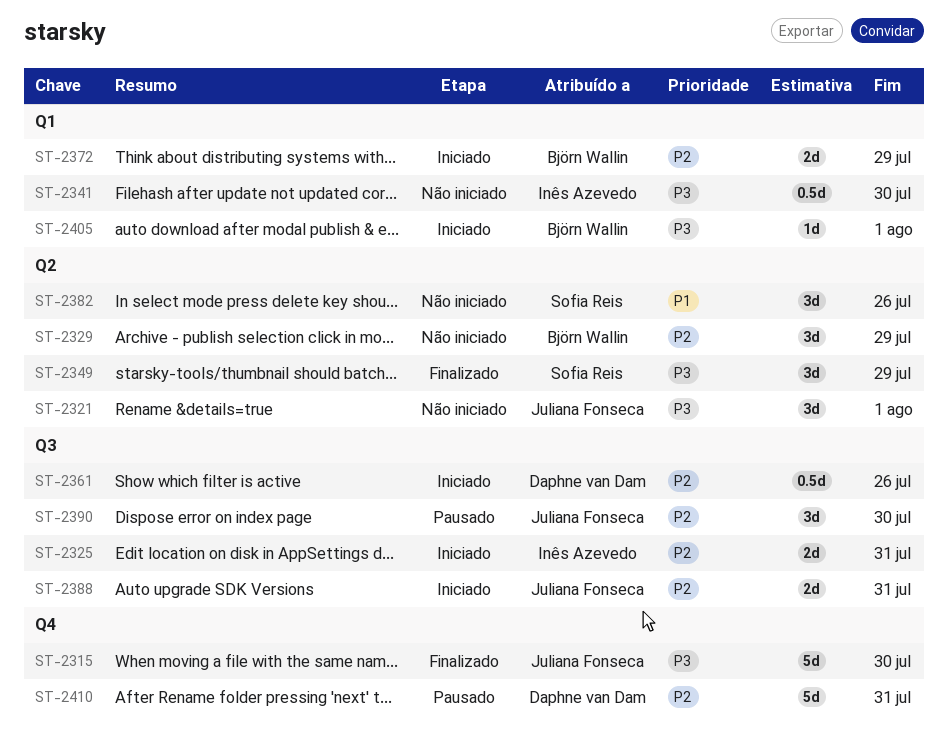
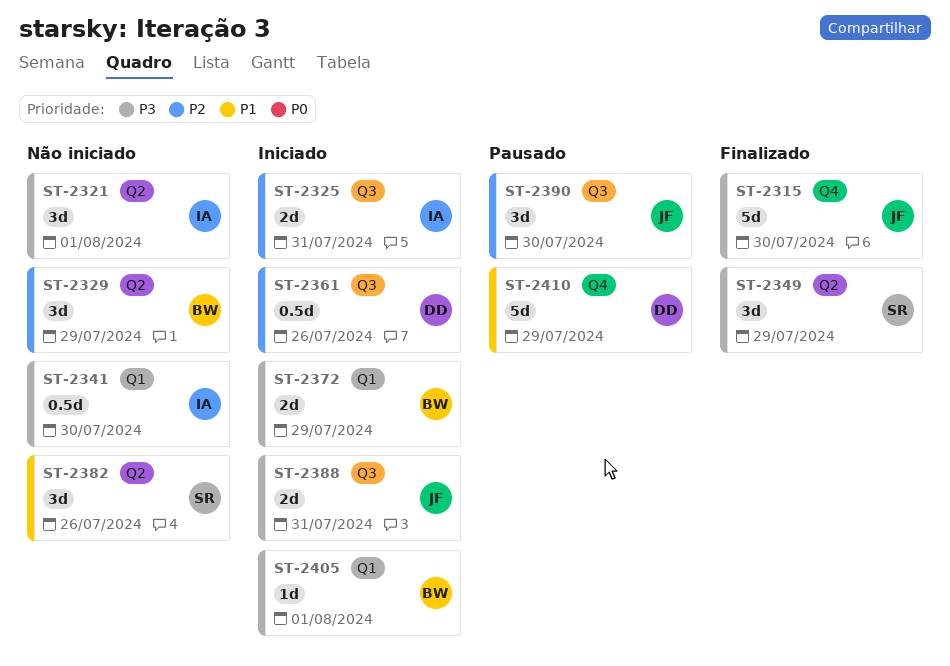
ST-2321, owner: Juliana Fonseca -> Inês Azevedo
ST-2372, priority: P2 -> P3
ST-2388, priority: P2 -> P3
ST-2410, priority: P2 -> P1
ST-2410, due: Jul 31 -> Jul 29

